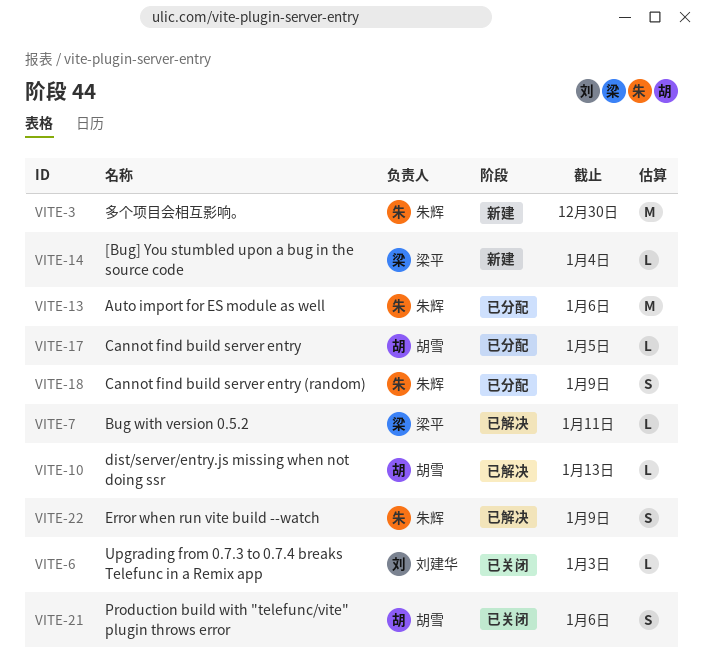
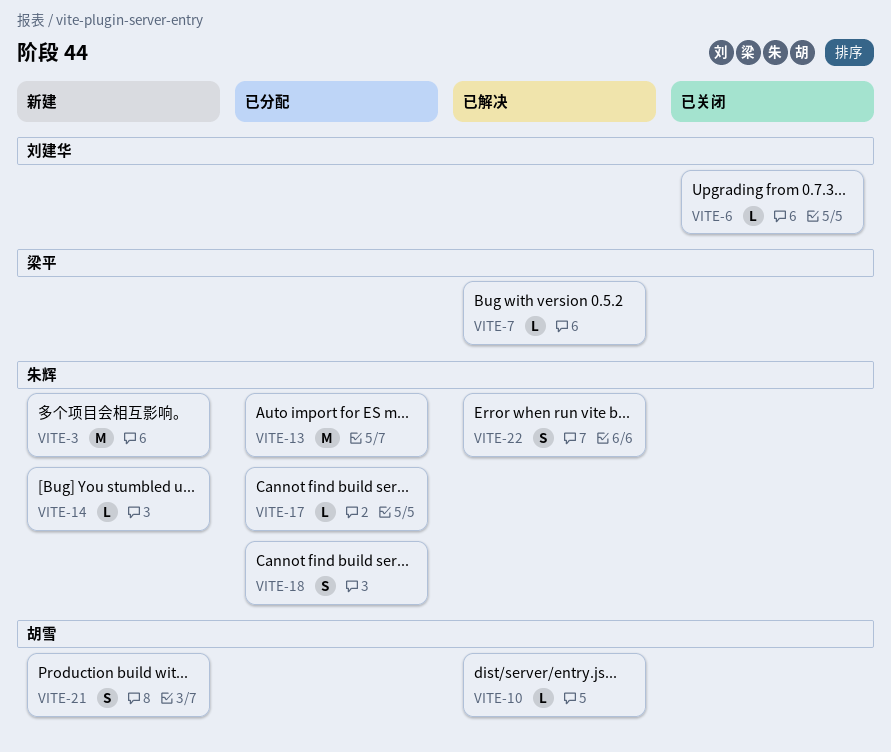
VITE-14, owner: 梁平 -> 朱辉
VITE-17, owner: 胡雪 -> 朱辉
VITE-21, status: 已关闭 -> 新建

